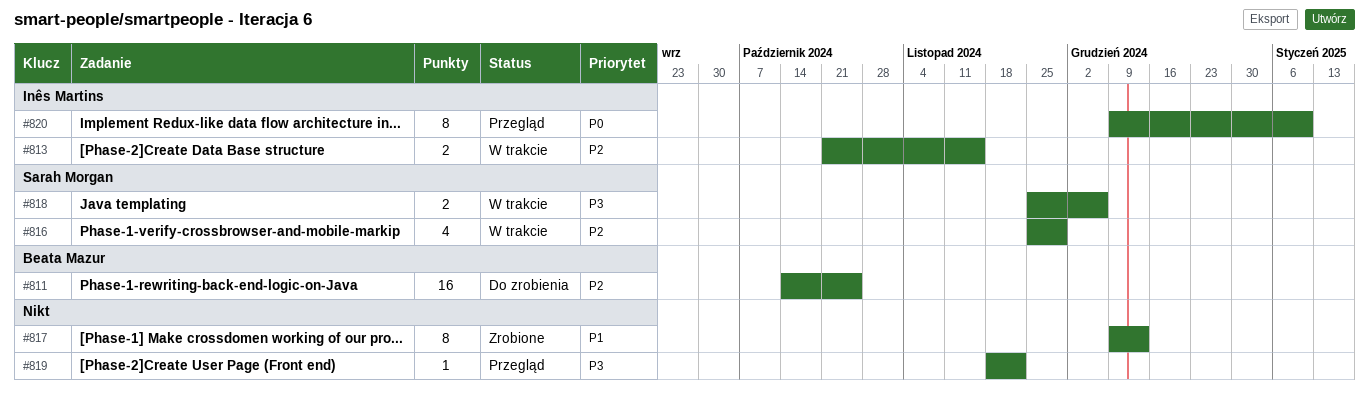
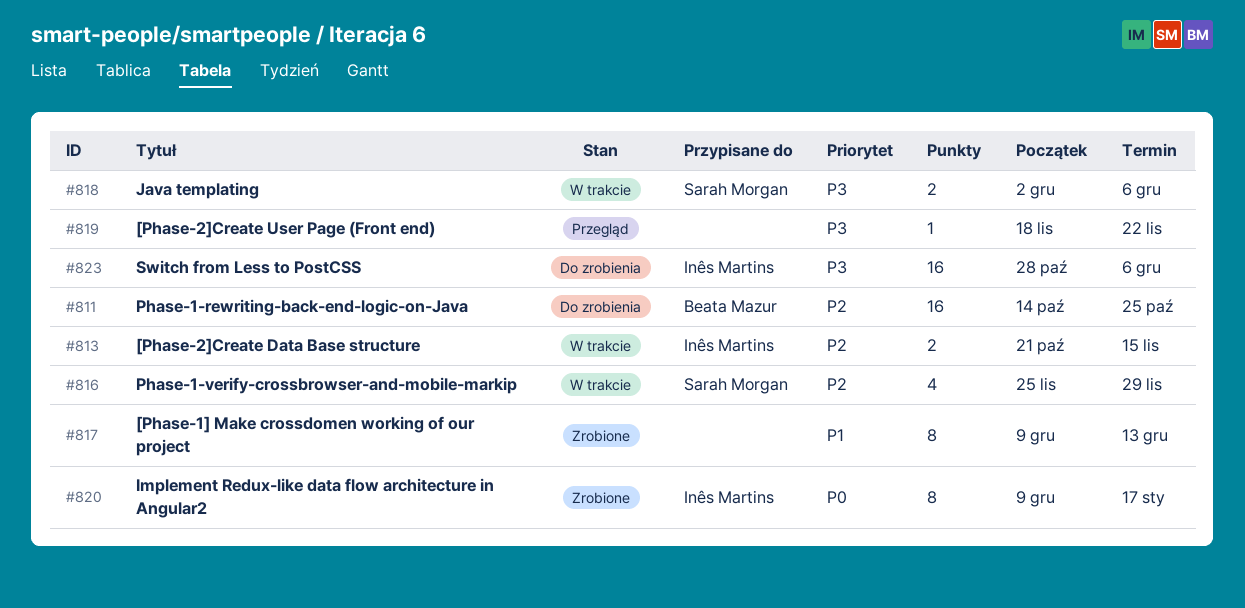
#818, start: Nov 25 -> Dec 2
#820, status: Przegląd -> Zrobione
#820, due: Jan 10 -> Jan 17
#823: none -> present

